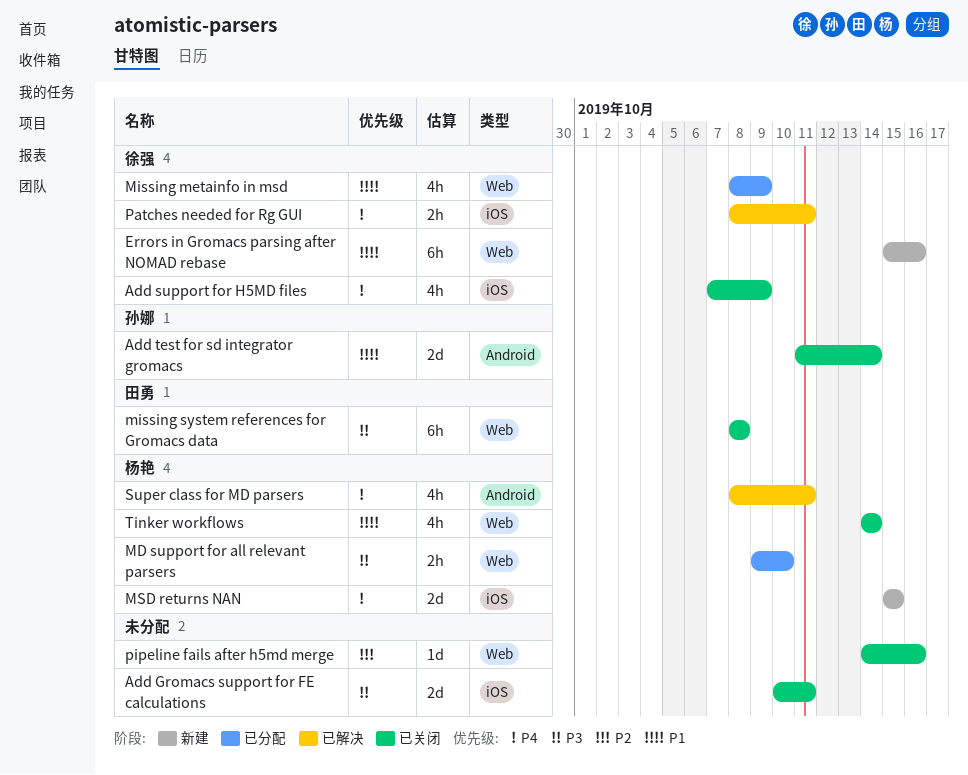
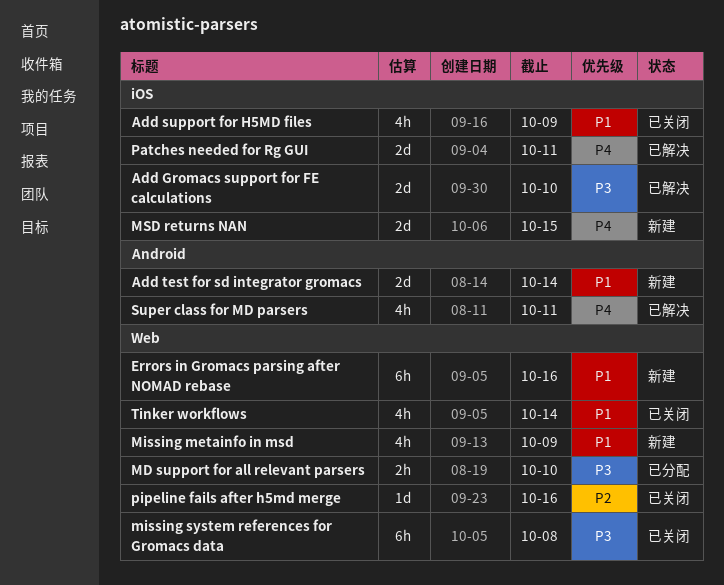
Add Gromacs support for FE calculations, status: 已关闭 -> 已解决
Add Gromacs support for FE calculations, due: Oct 11 -> Oct 10
Add support for H5MD files, priority: P4 -> P1
Add test for sd integrator gromacs, status: 已关闭 -> 新建
Missing metainfo in msd, status: 已分配 -> 新建
Patches needed for Rg GUI, estimate: 2h -> 2d

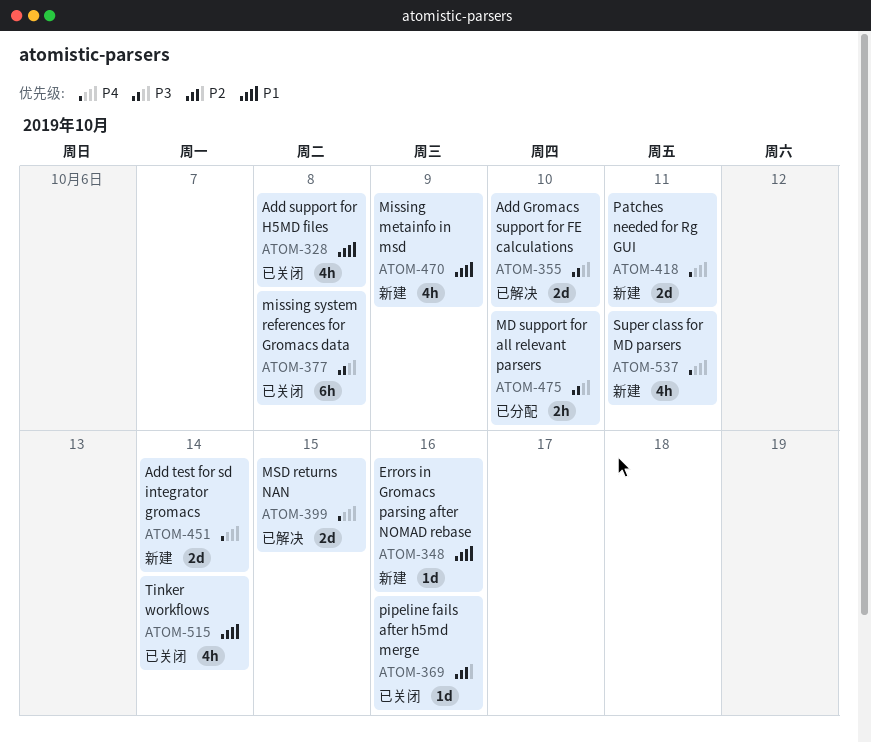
Add support for H5MD files, due: Oct 9 -> Oct 8
Add test for sd integrator gromacs, priority: P1 -> P4
Errors in Gromacs parsing after NOMAD rebase, estimate: 6h -> 1d
MSD returns NAN, status: 新建 -> 已解决
Patches needed for Rg GUI, status: 已解决 -> 新建
Super class for MD parsers, status: 已解决 -> 新建

